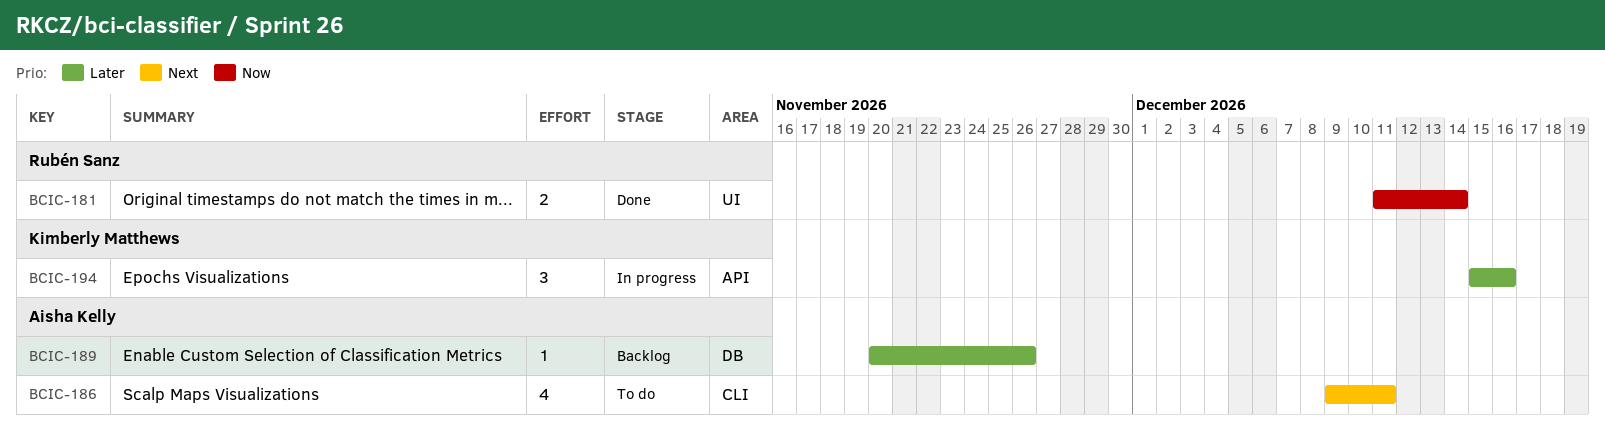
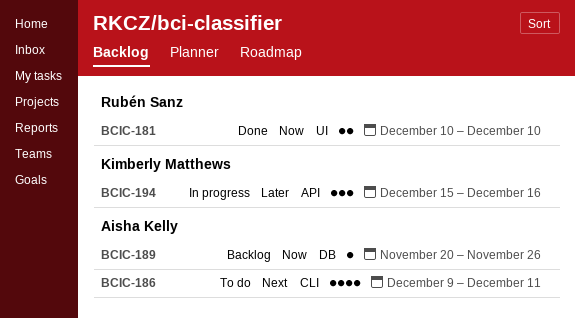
BCIC-181, start: Dec 11 -> Dec 10
BCIC-181, due: Dec 14 -> Dec 10
BCIC-189, priority: Later -> Now

